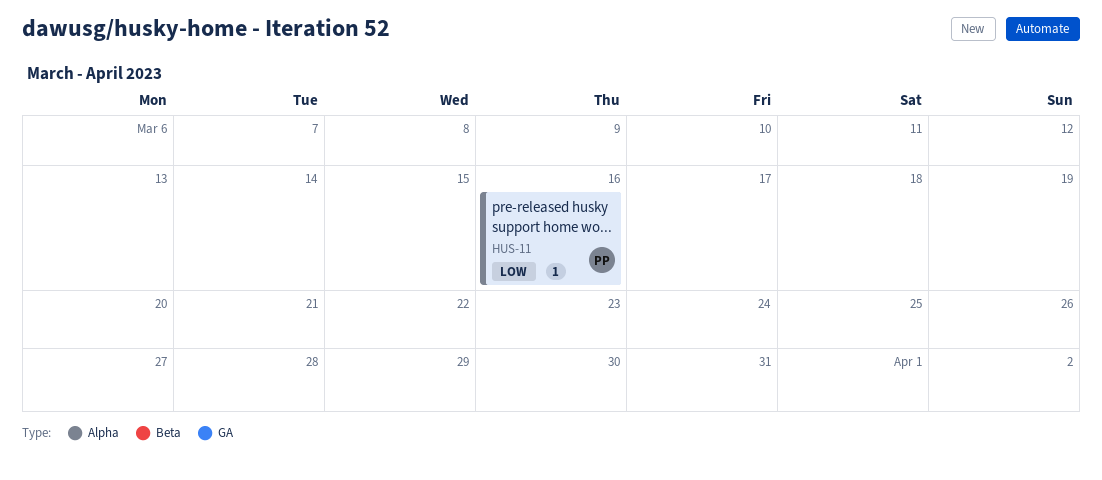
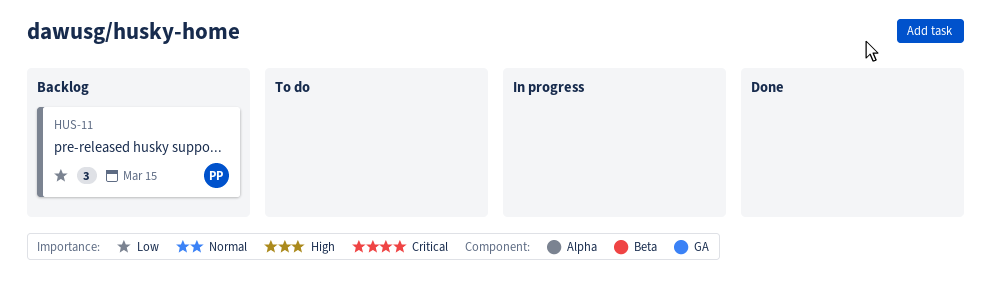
HUS-11, estimate: 1 -> 3
HUS-11, due: Mar 16 -> Mar 15

